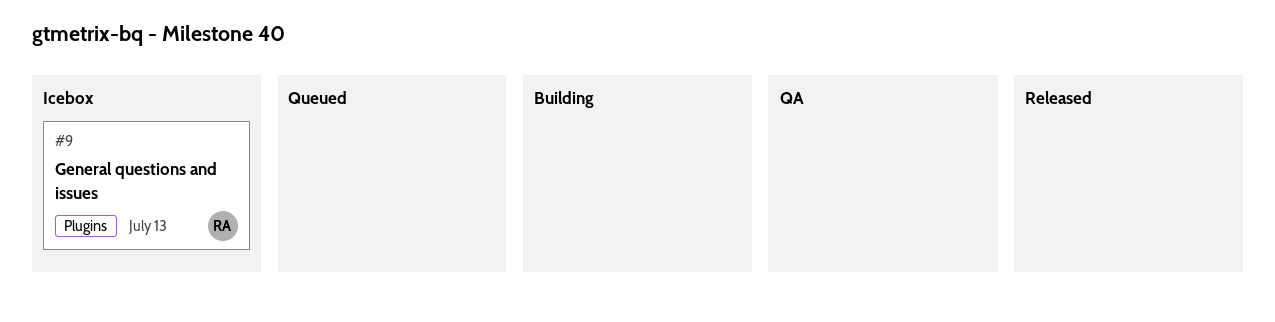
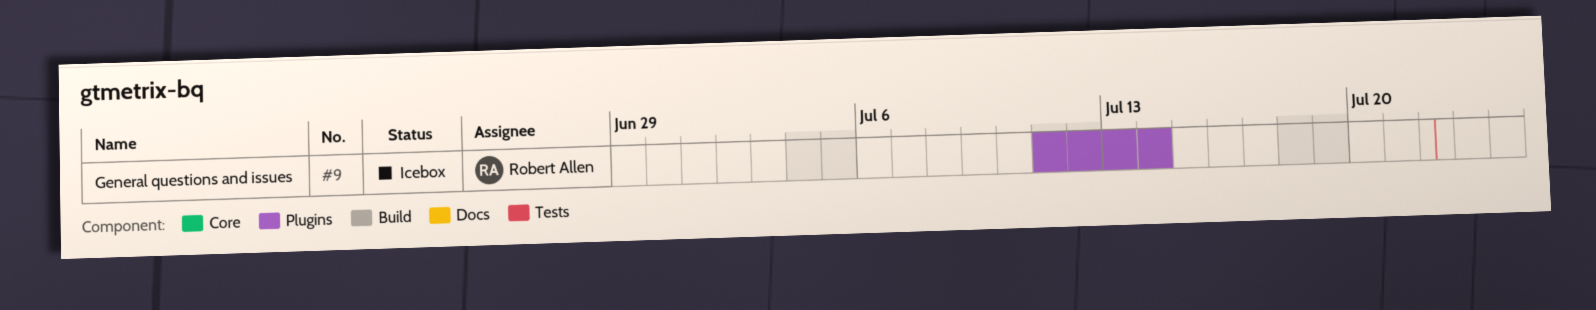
#9, due: Jul 13 -> Jul 14

